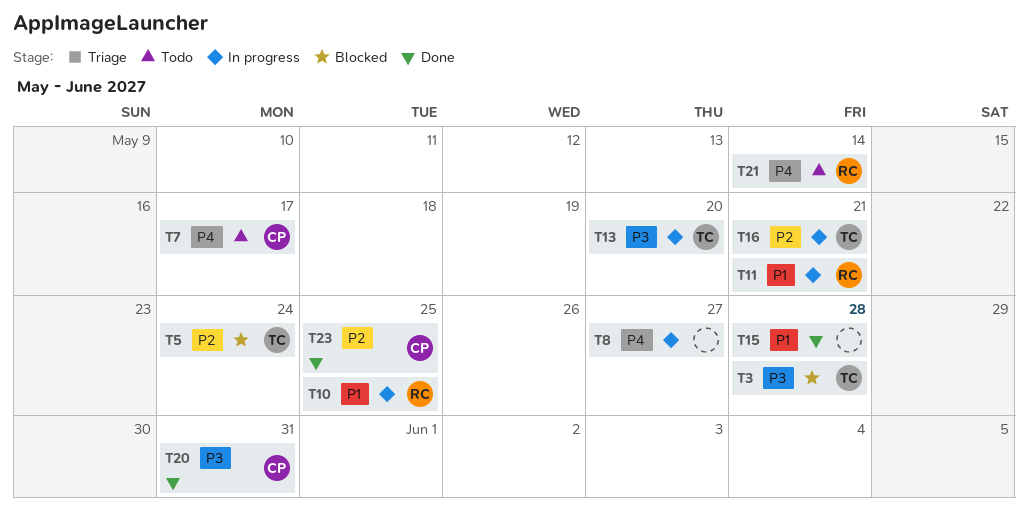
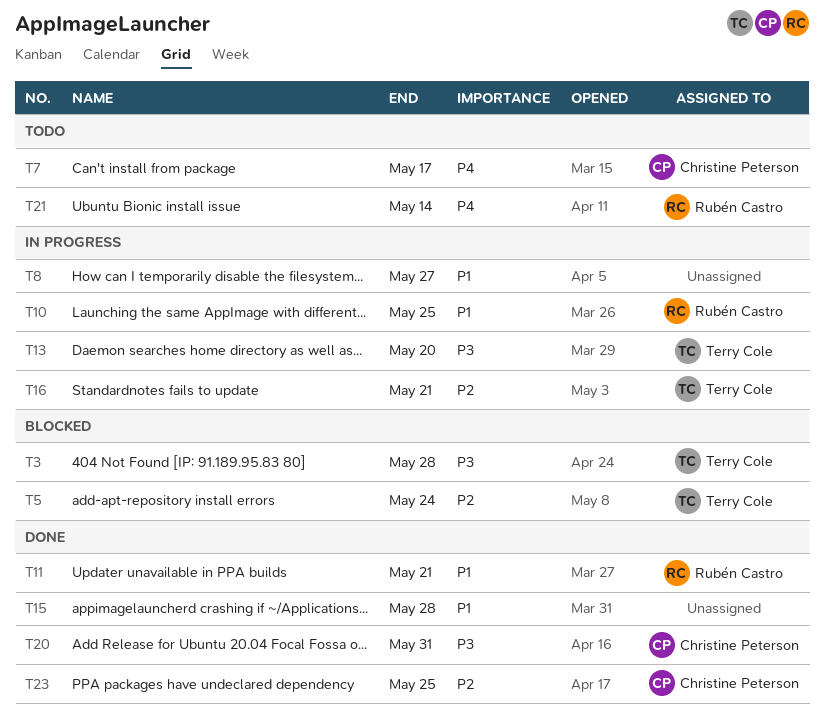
T8, priority: P4 -> P1
T11, status: In progress -> Done

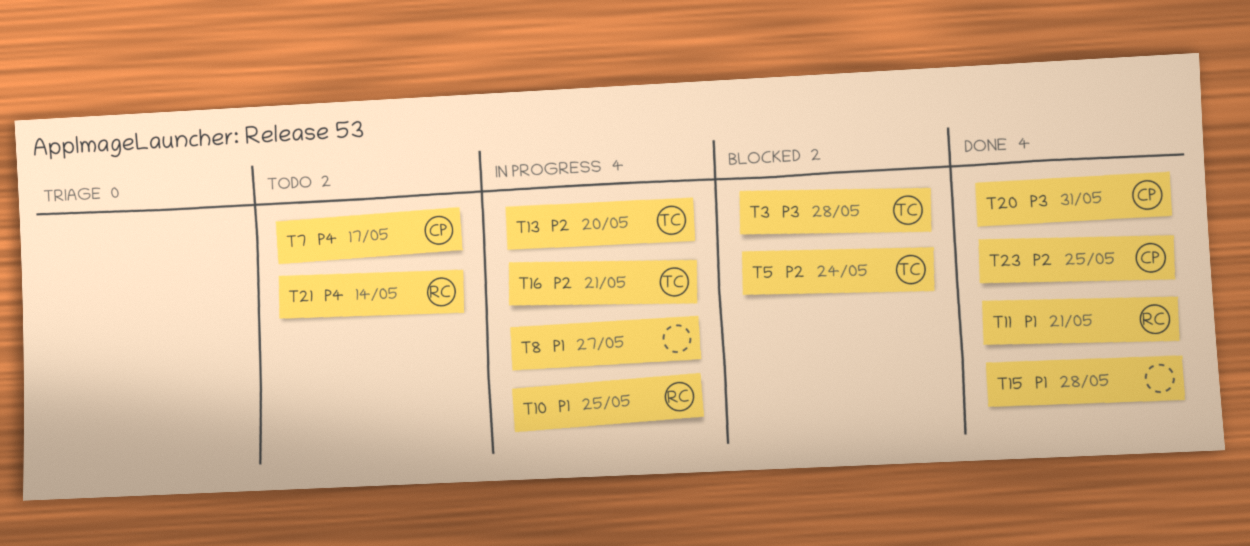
T13, priority: P3 -> P2

